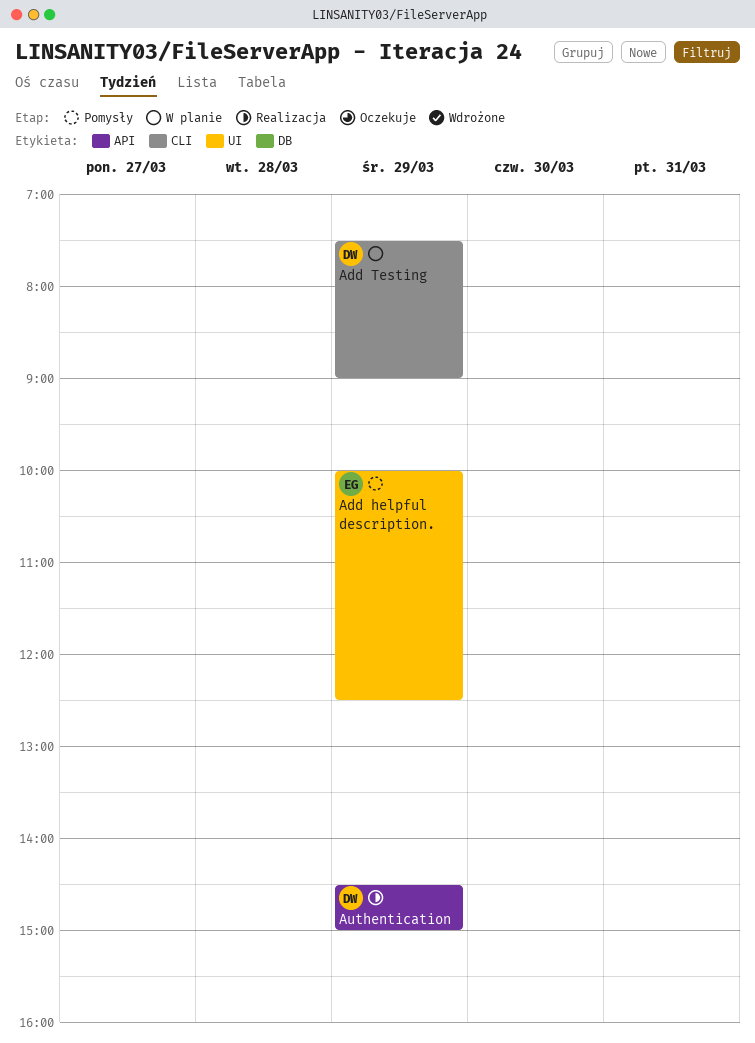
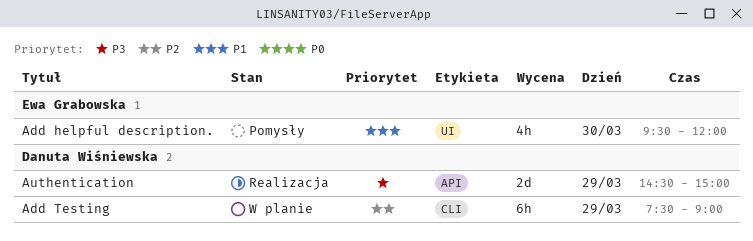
Add helpful description., day: Mar 29 -> Mar 30
Add helpful description., begins: 10:00 -> 09:30
Add helpful description., ends: 12:30 -> 12:00

